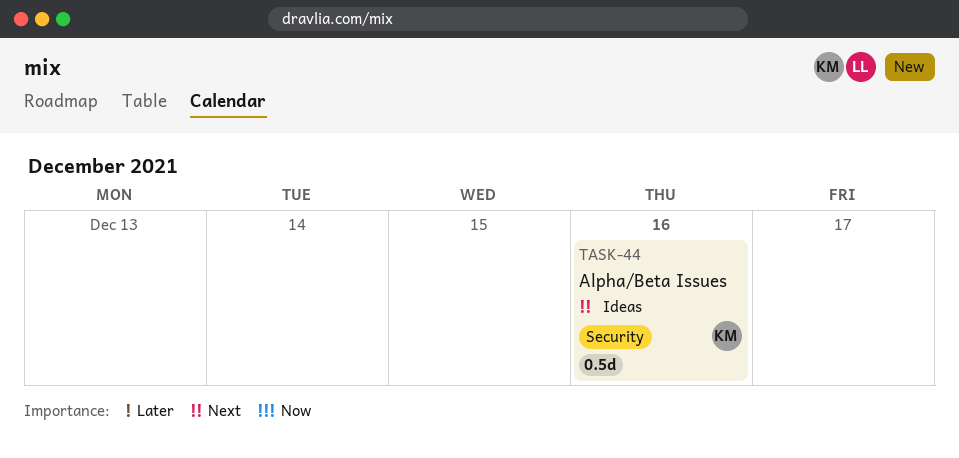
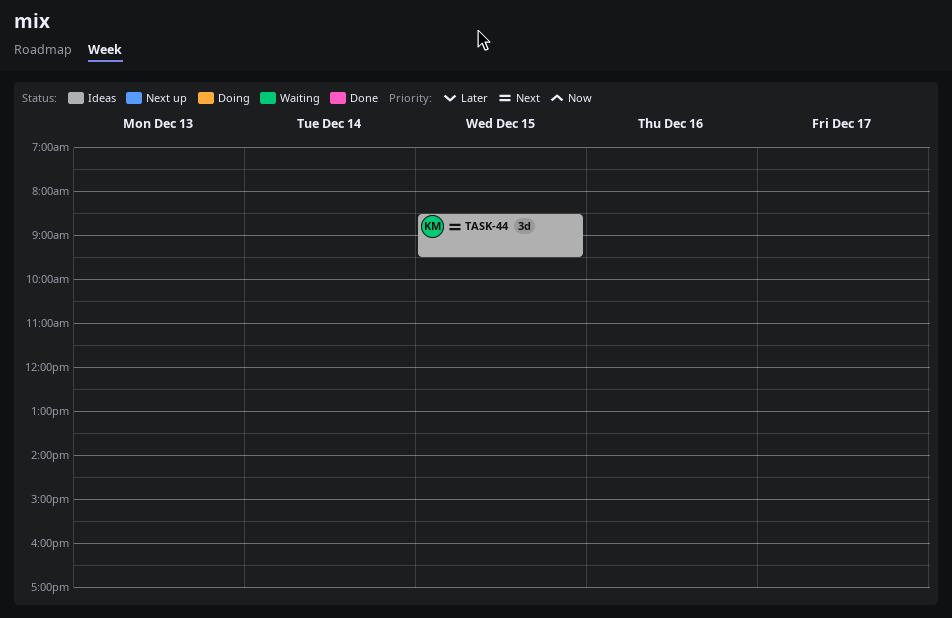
TASK-44, estimate: 0.5d -> 3d
TASK-44, day: Dec 16 -> Dec 15

